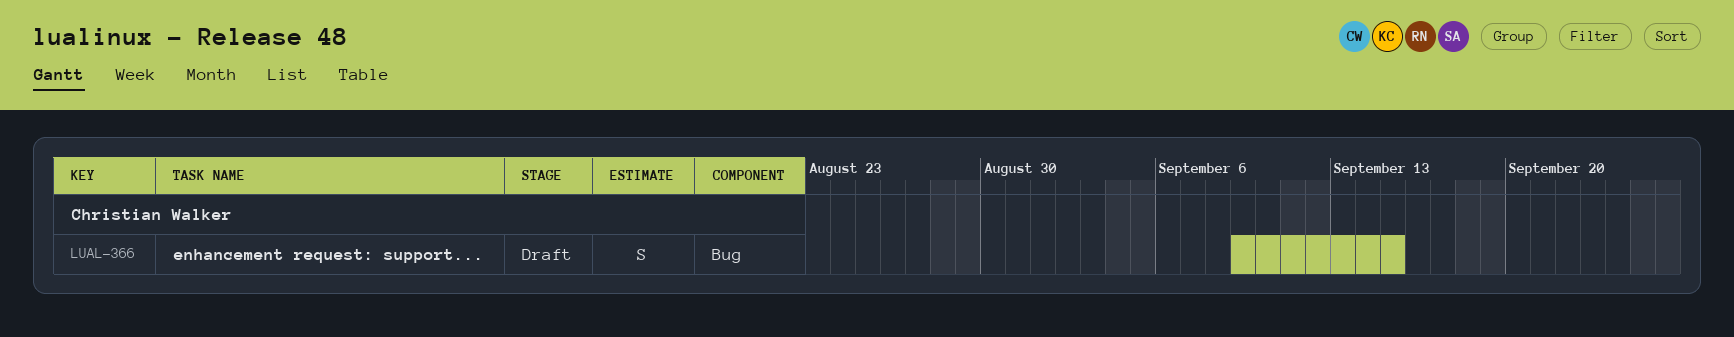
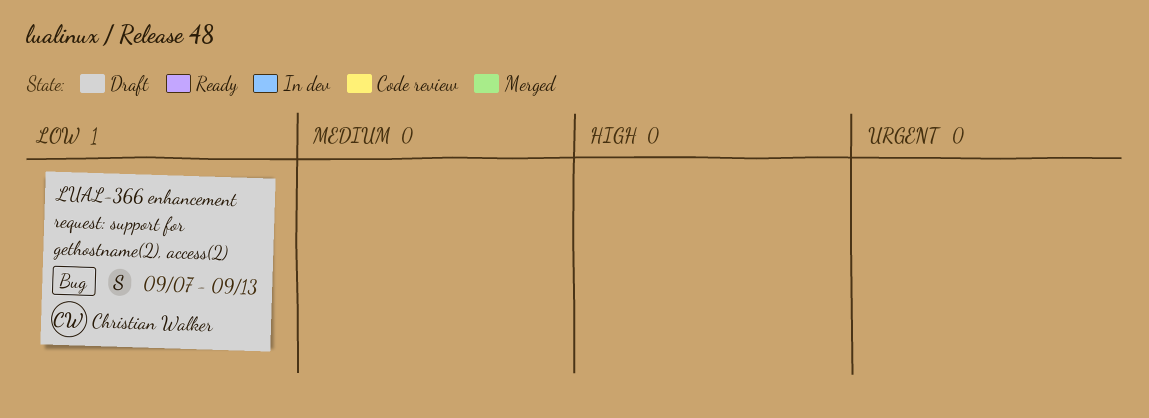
LUAL-366, start: Sep 9 -> Sep 7
LUAL-366, due: Sep 15 -> Sep 13

